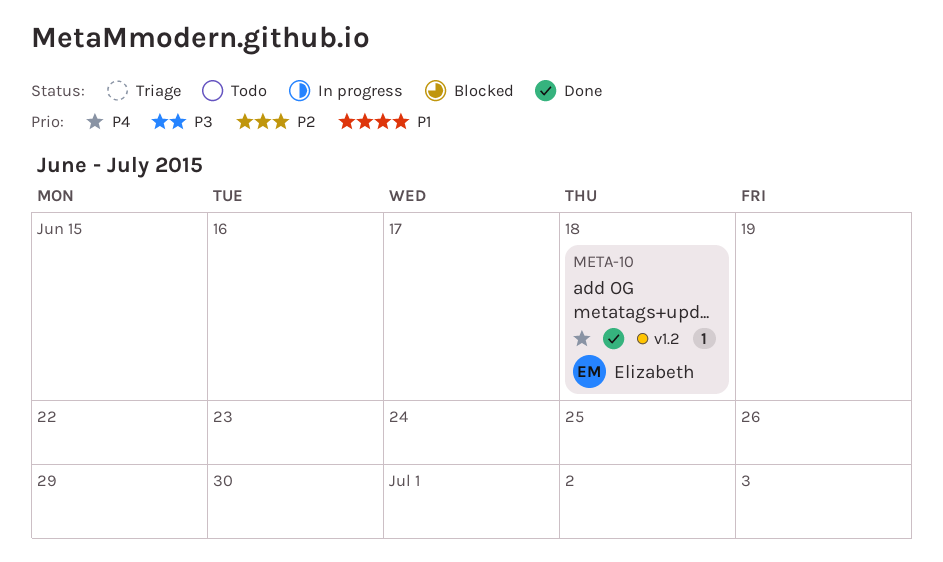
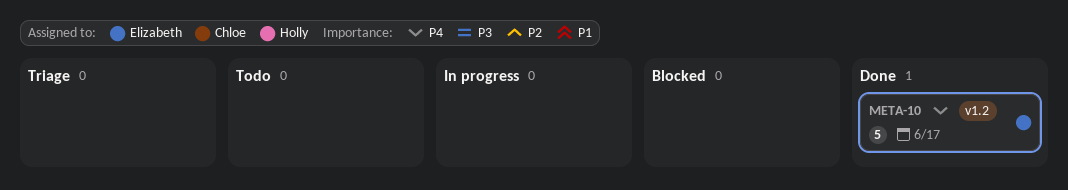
META-10, estimate: 1 -> 5
META-10, due: Jun 18 -> Jun 17

